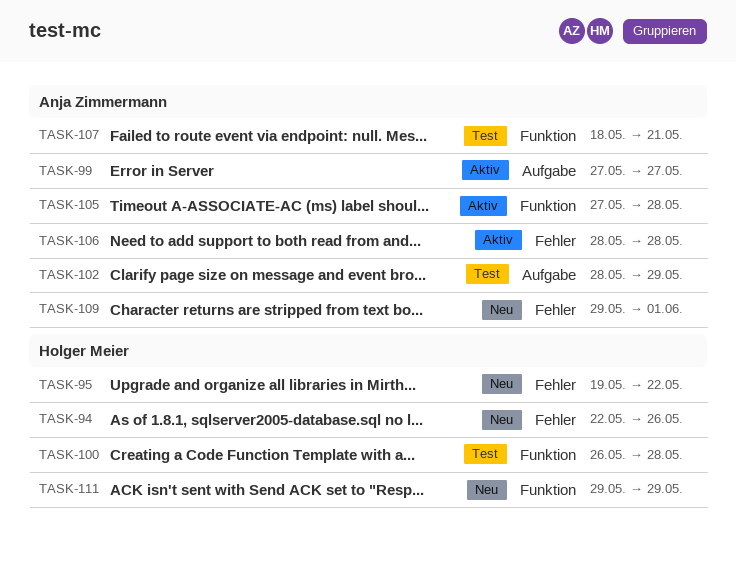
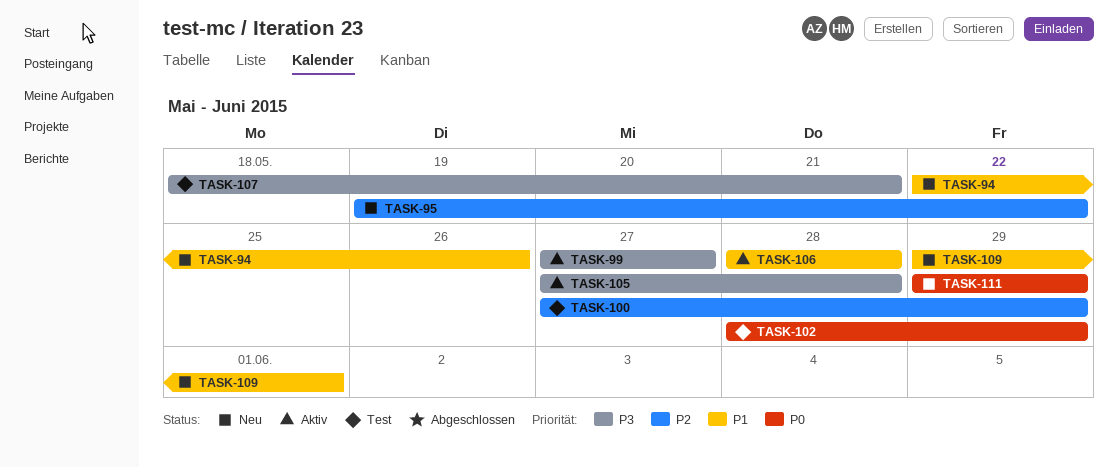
TASK-100, start: May 26 -> May 27
TASK-100, due: May 28 -> May 29

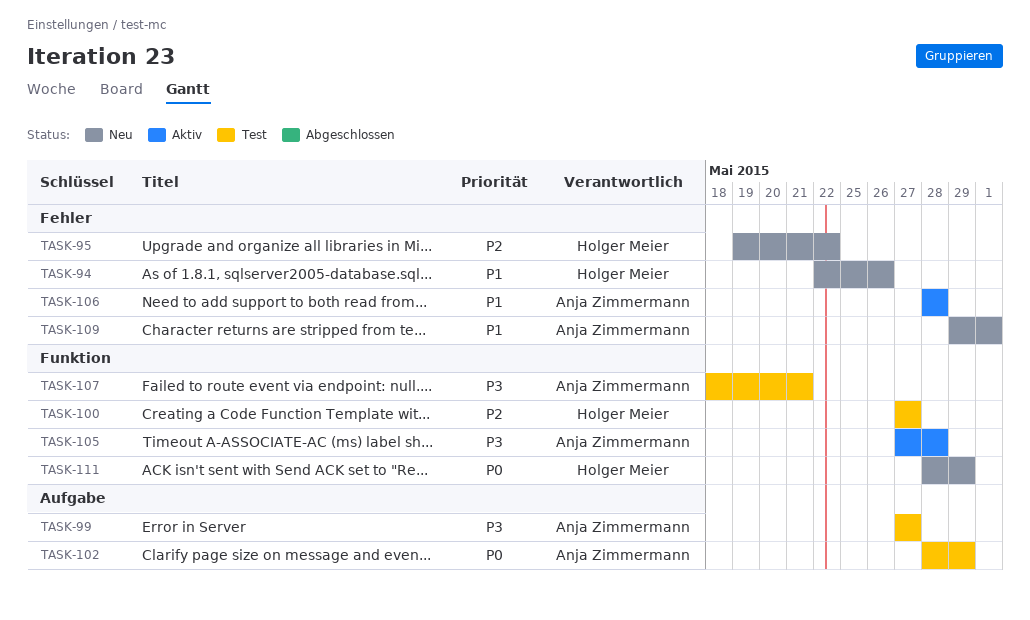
TASK-99, status: Aktiv -> Test
TASK-100, due: May 29 -> May 27
TASK-111, start: May 29 -> May 28

